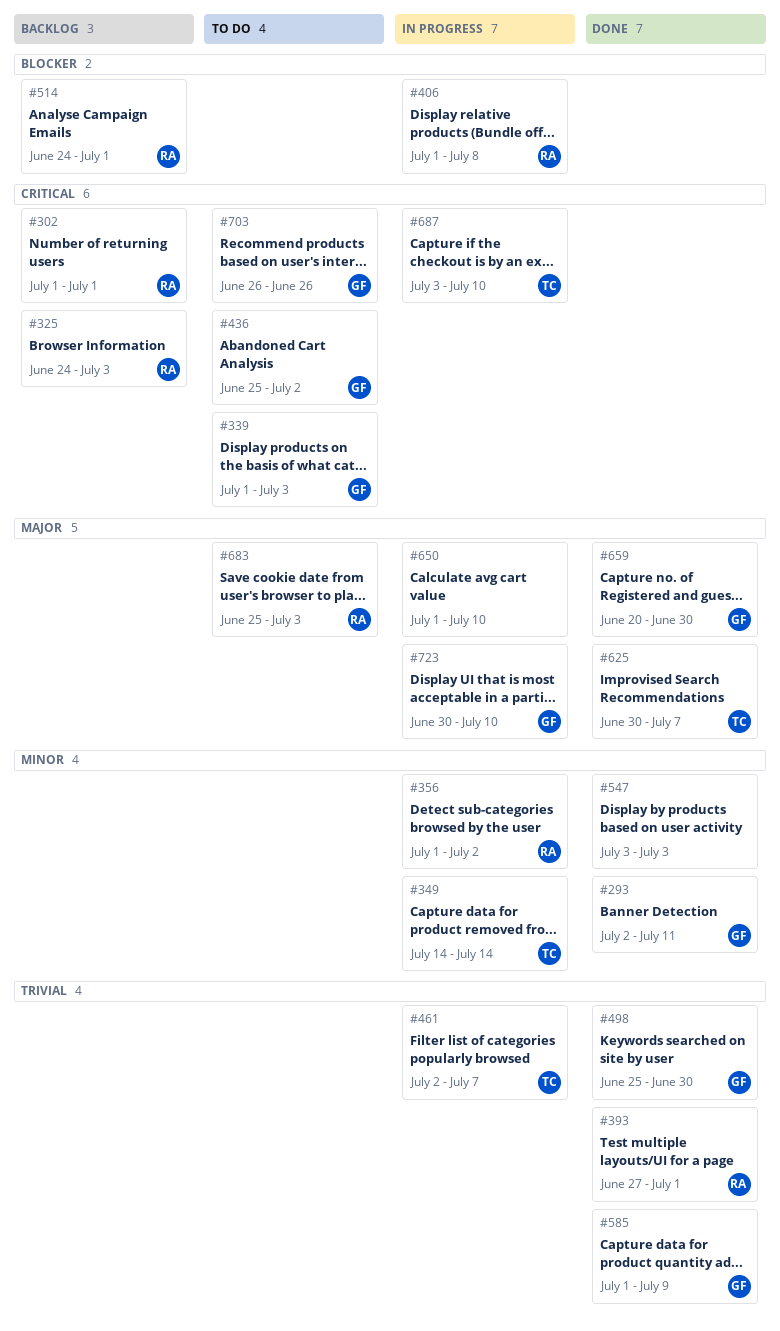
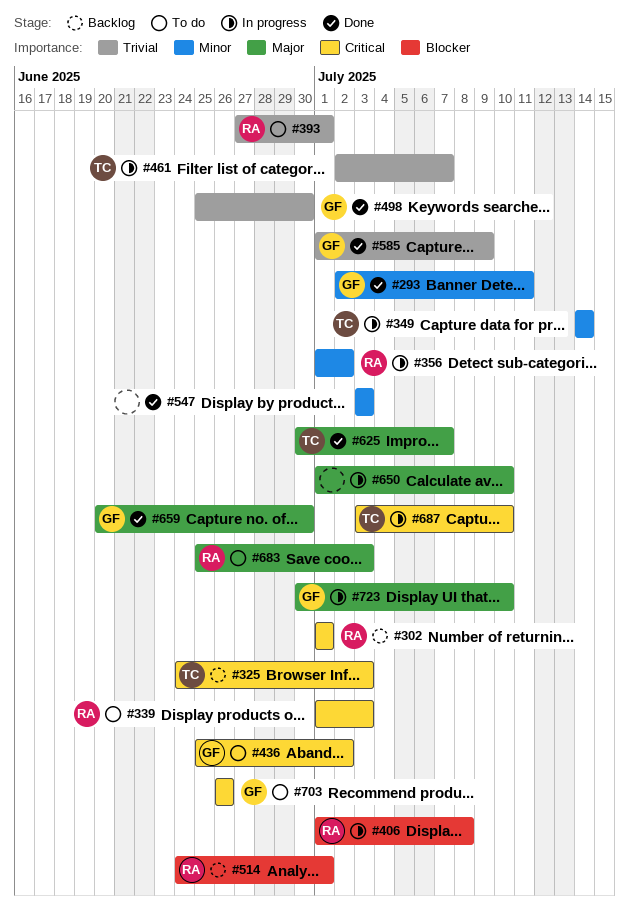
#325, owner: RA -> TC
#339, owner: GF -> RA
#393, status: Done -> To do

